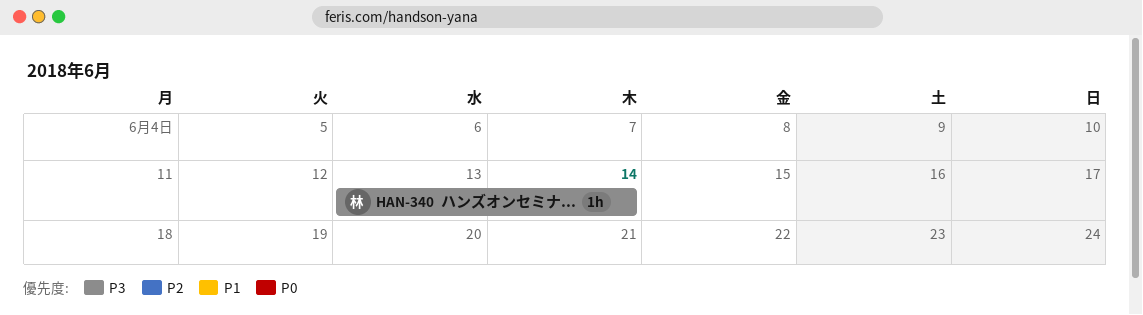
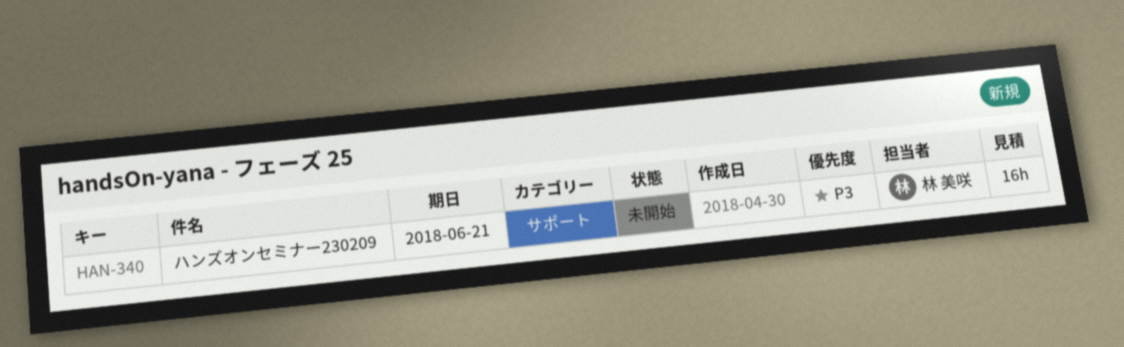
HAN-340, estimate: 1h -> 16h
HAN-340, due: Jun 14 -> Jun 21

